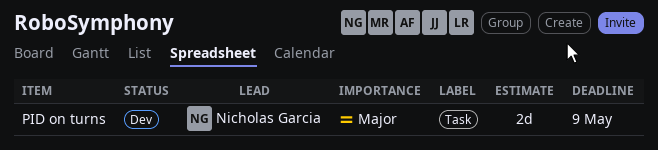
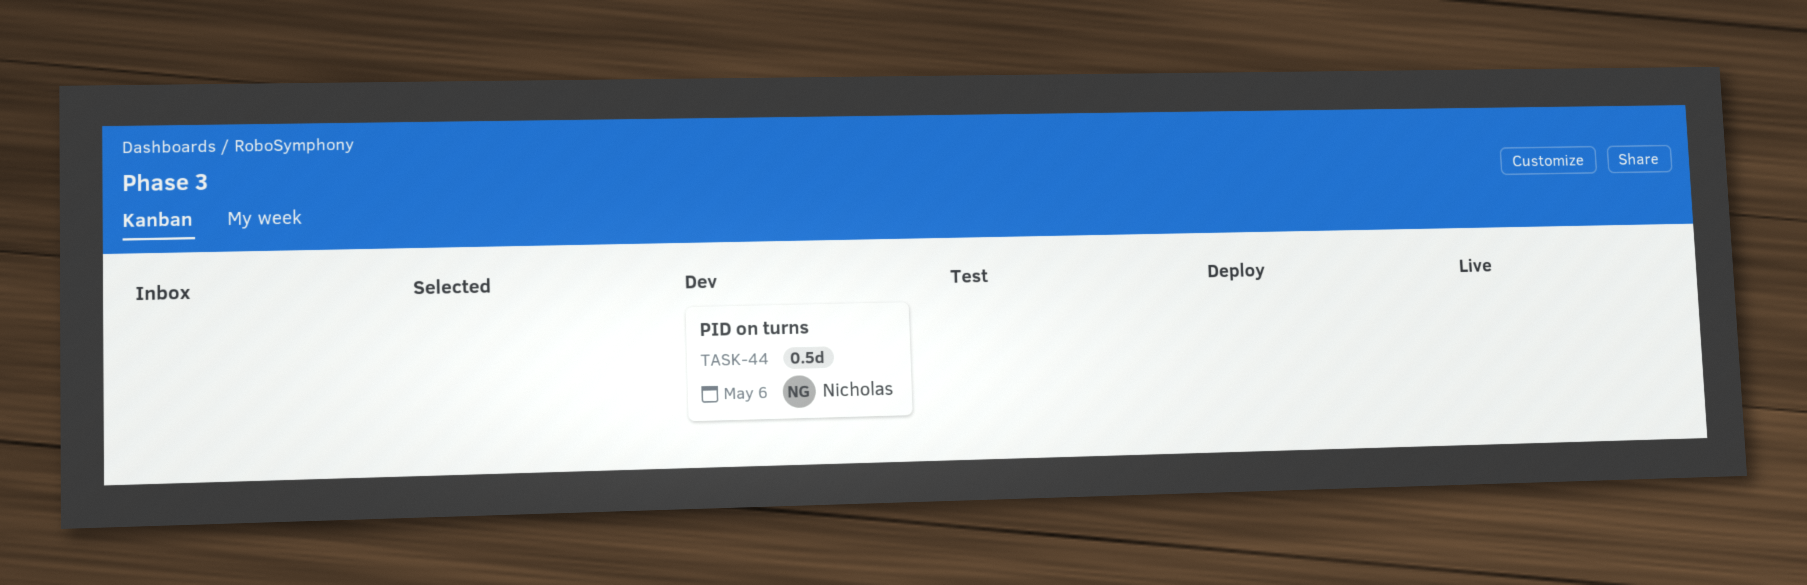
PID on turns, estimate: 2d -> 0.5d
PID on turns, due: May 9 -> May 6

